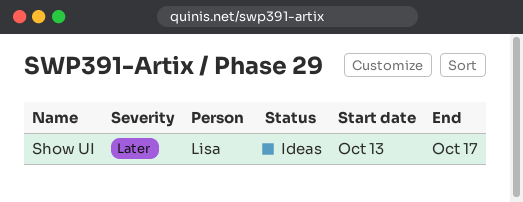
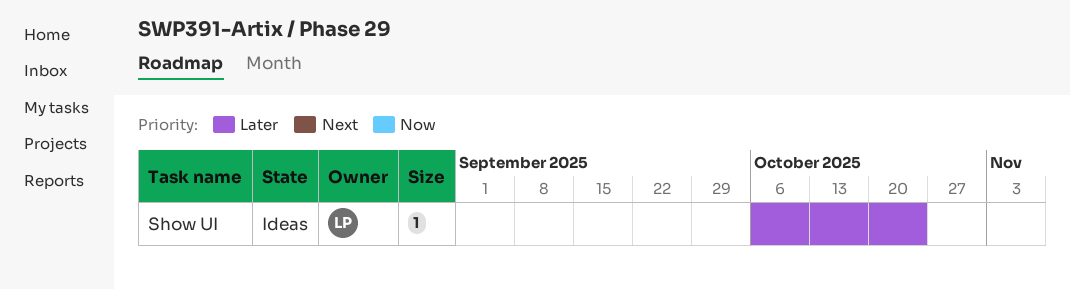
Show UI, start: Oct 13 -> Oct 6
Show UI, due: Oct 17 -> Oct 24

